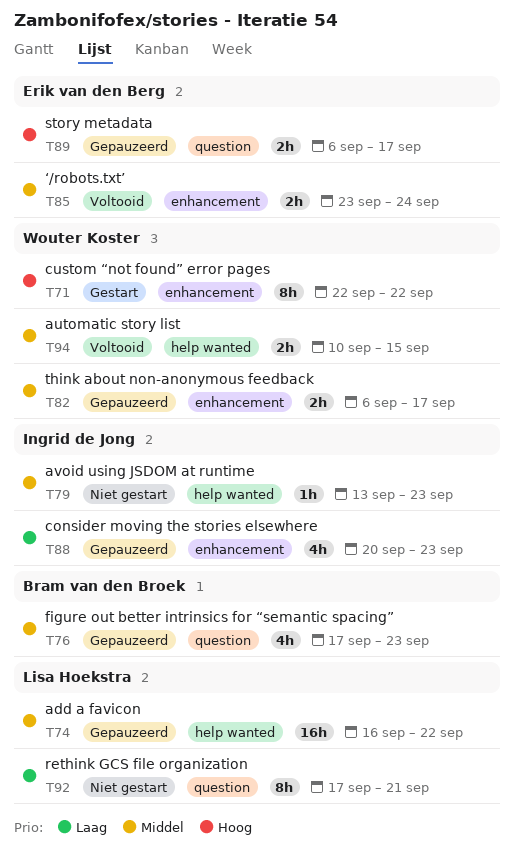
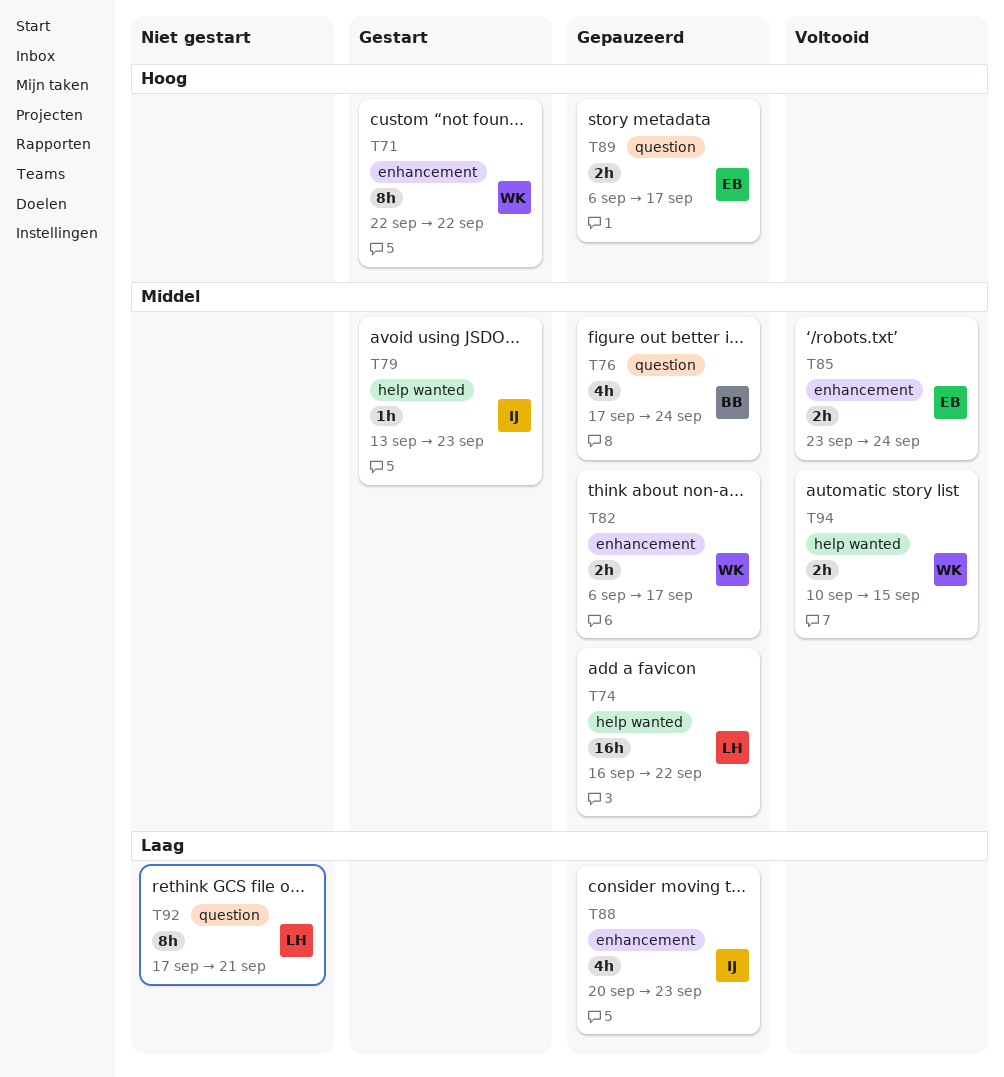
T76, due: Sep 23 -> Sep 24
T79, status: Niet gestart -> Gestart

